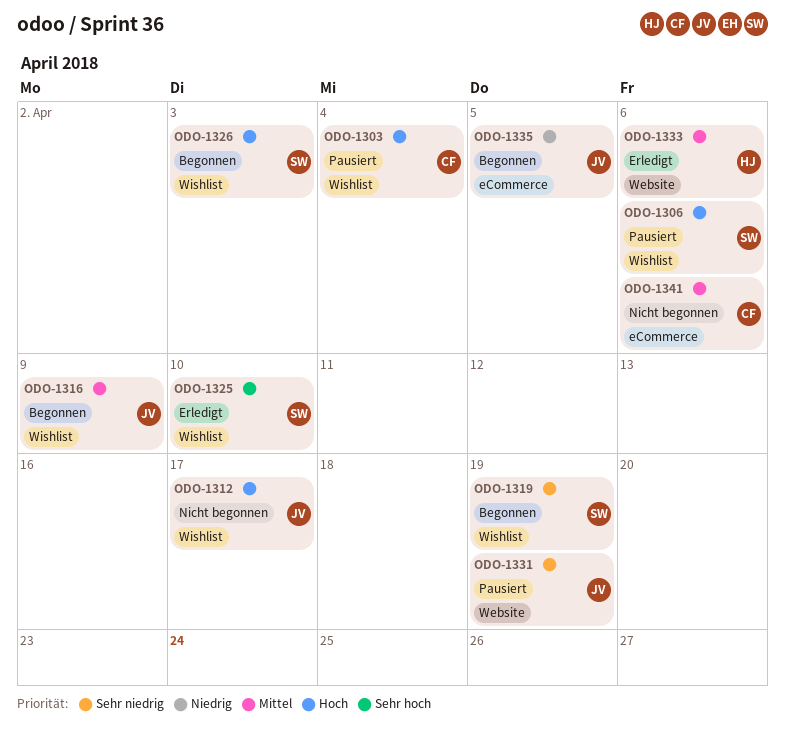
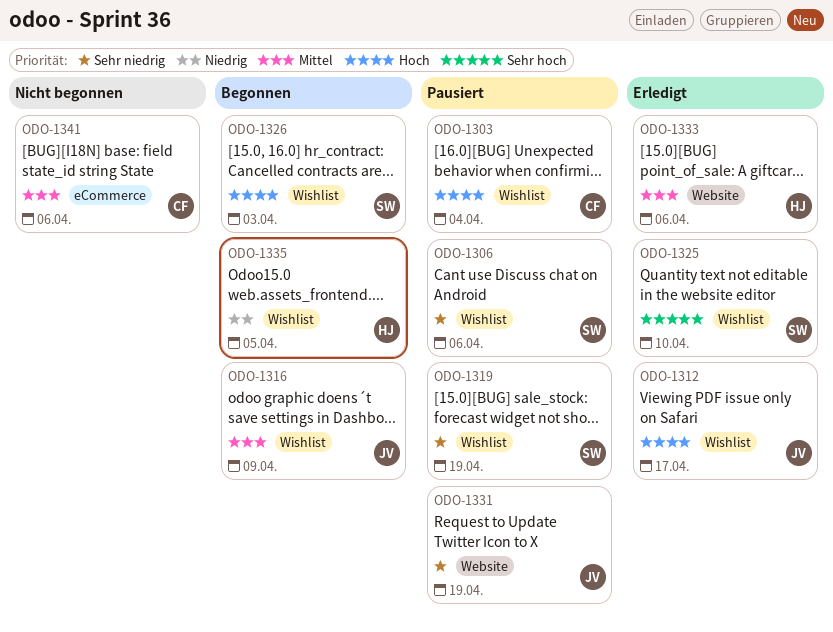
ODO-1306, priority: Hoch -> Sehr niedrig
ODO-1312, status: Nicht begonnen -> Erledigt
ODO-1319, status: Begonnen -> Pausiert
ODO-1335, owner: JV -> HJ
ODO-1335, label: eCommerce -> Wishlist

